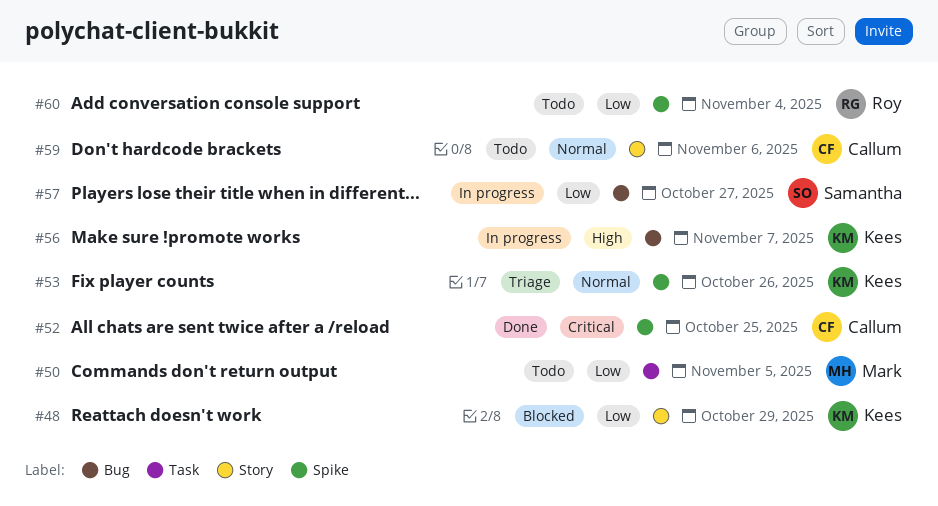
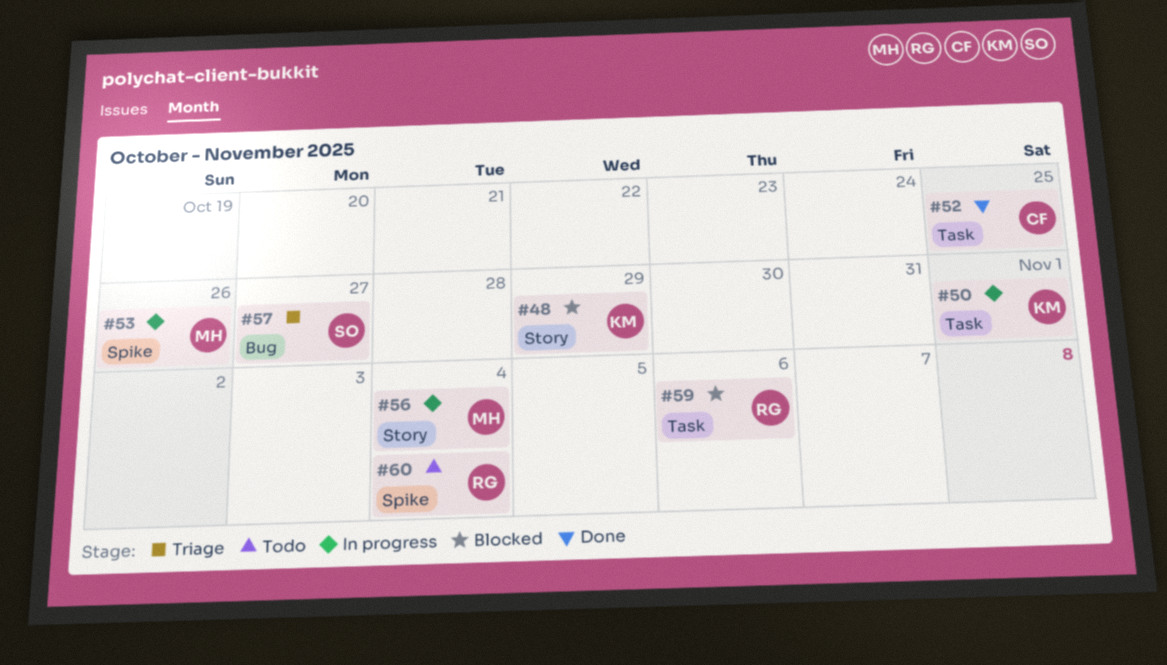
#50, status: Todo -> In progress
#50, owner: Mark -> Kees
#50, due: Nov 5 -> Nov 1
#52, label: Spike -> Task
#53, status: Triage -> In progress
#53, owner: Kees -> Mark
#56, owner: Kees -> Mark
#56, label: Bug -> Story
#56, due: Nov 7 -> Nov 4
#57, status: In progress -> Triage
#59, status: Todo -> Blocked
#59, owner: Callum -> Roy
#59, label: Story -> Task

